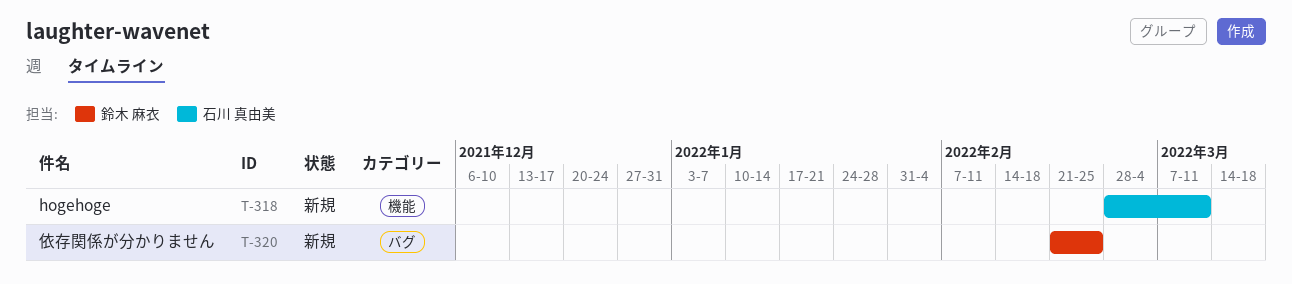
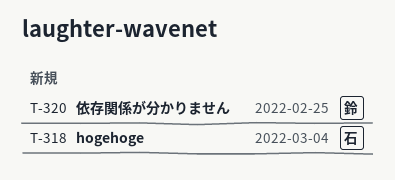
T-318, due: Mar 11 -> Mar 4

